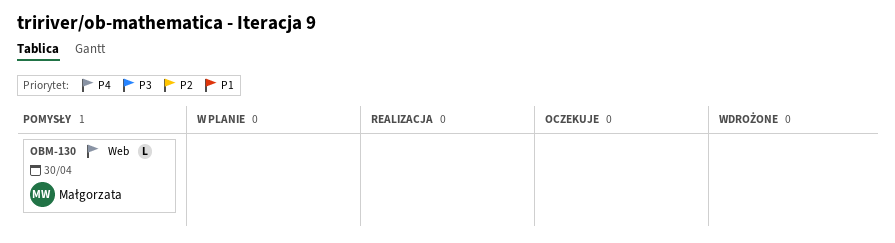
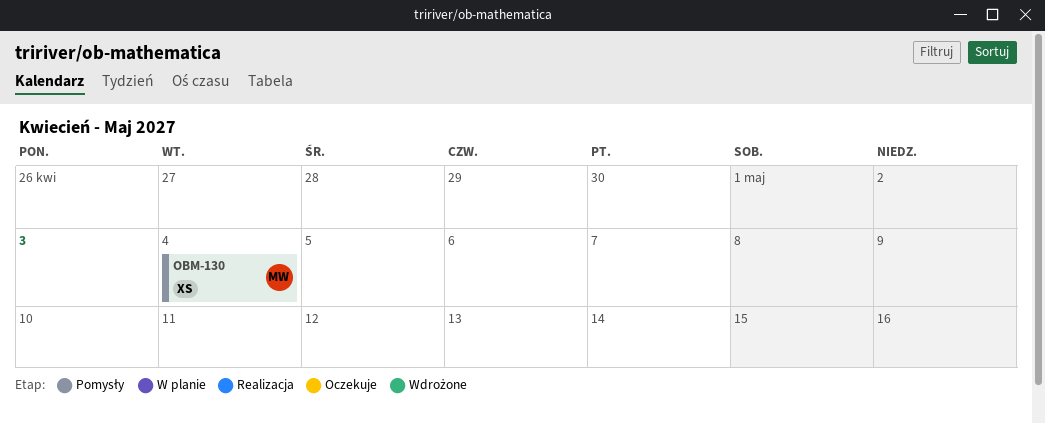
OBM-130, estimate: L -> XS
OBM-130, due: Apr 30 -> May 4

